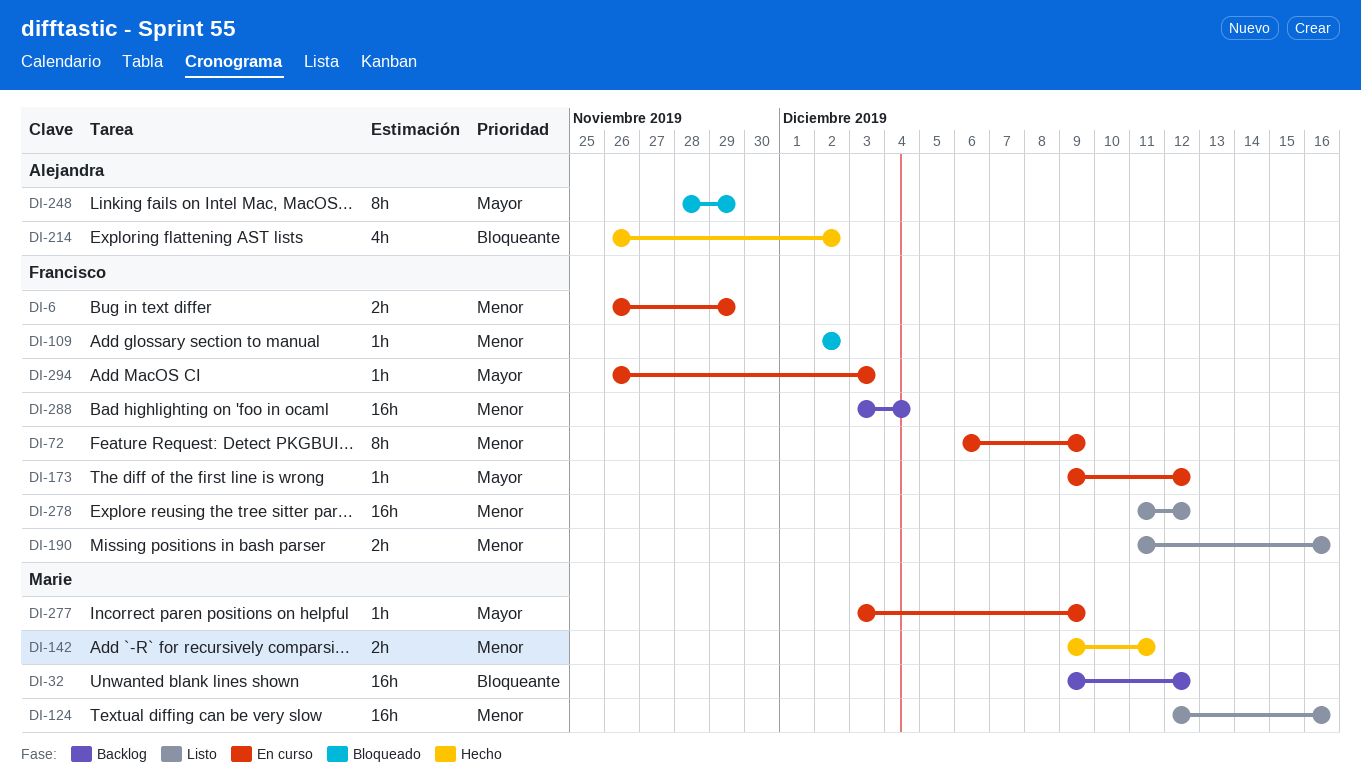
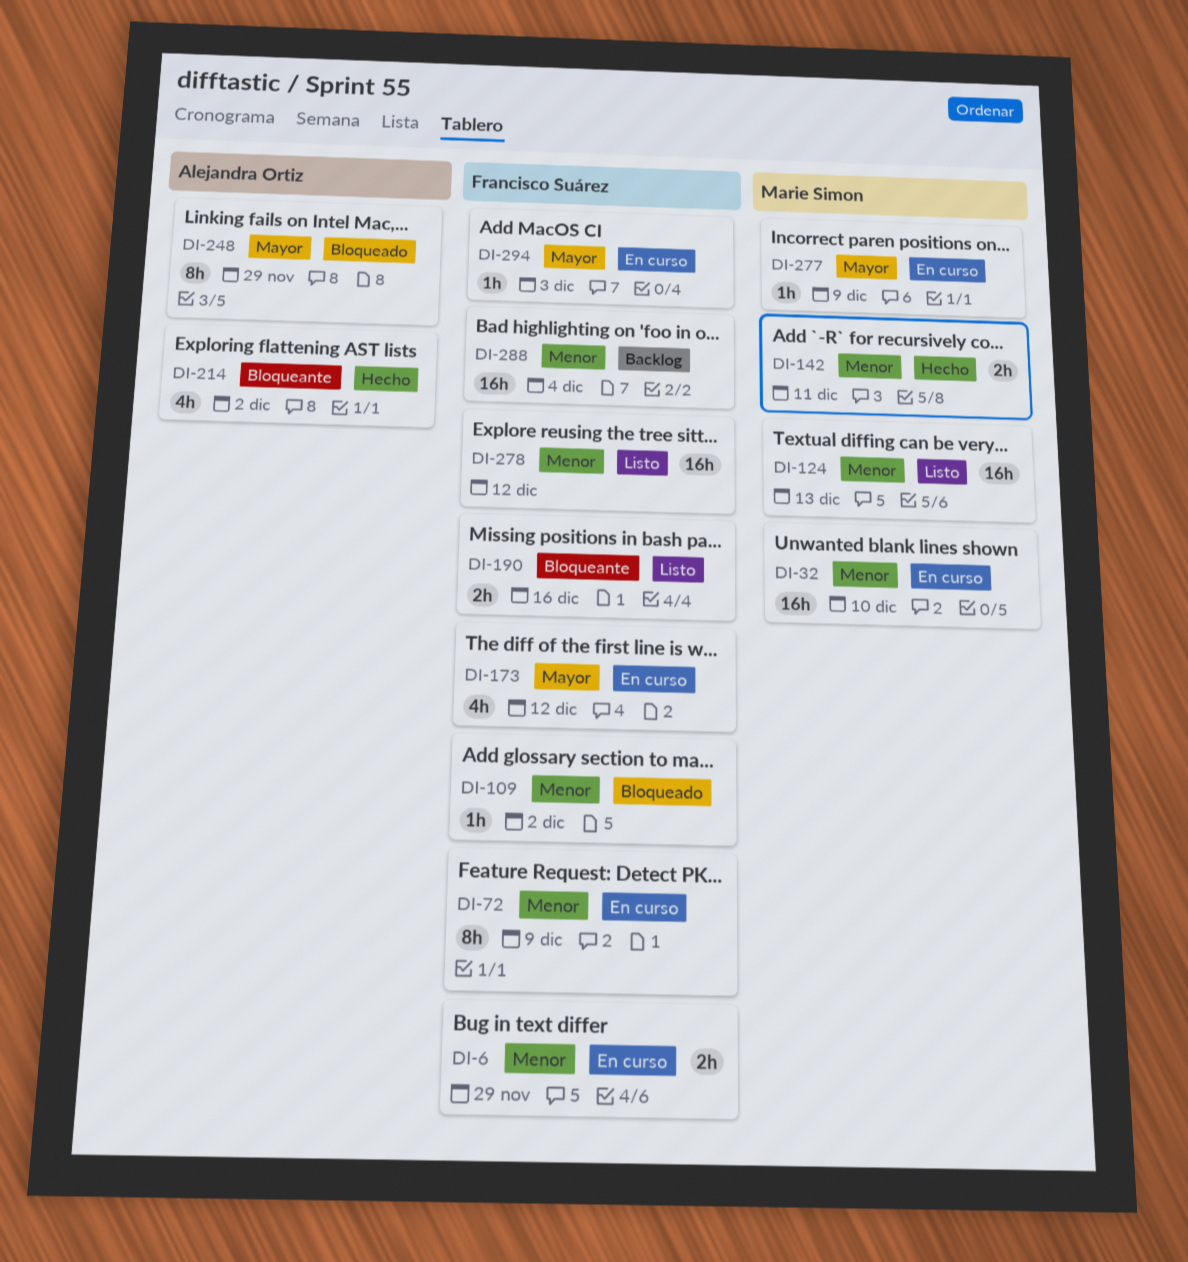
DI-32, status: Backlog -> En curso
DI-32, priority: Bloqueante -> Menor
DI-32, due: Dec 12 -> Dec 10
DI-124, due: Dec 16 -> Dec 13
DI-173, estimate: 1h -> 4h
DI-190, priority: Menor -> Bloqueante

